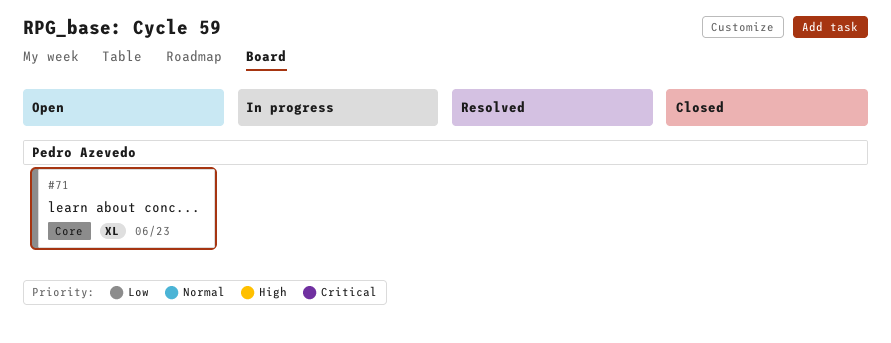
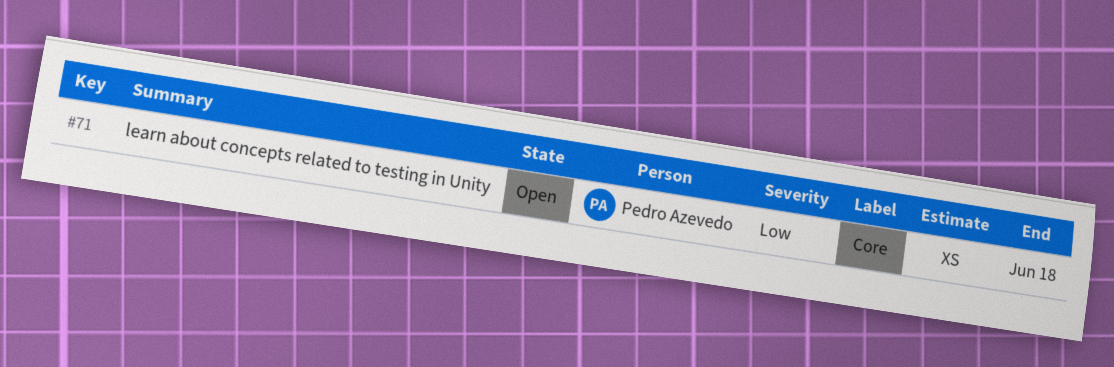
#71, estimate: XL -> XS
#71, due: Jun 23 -> Jun 18

